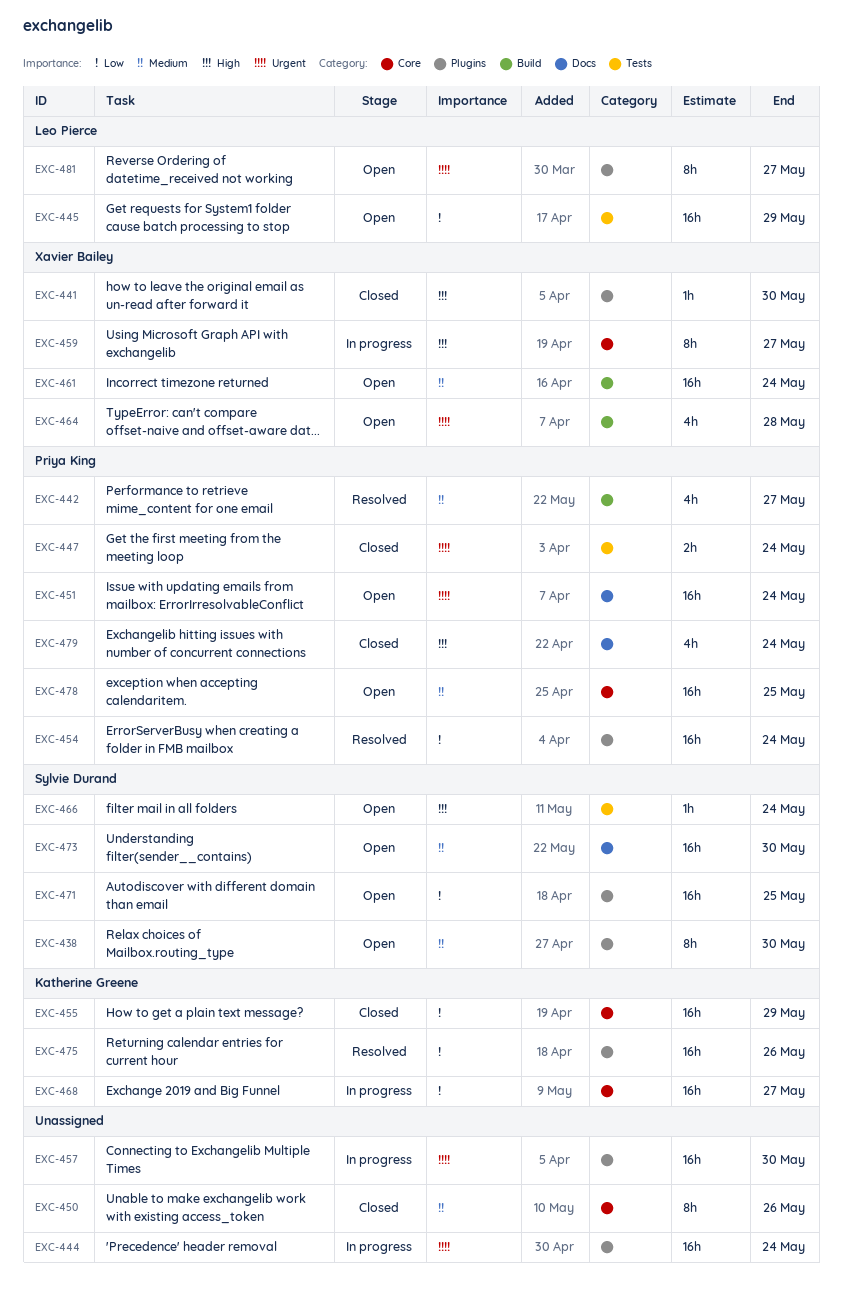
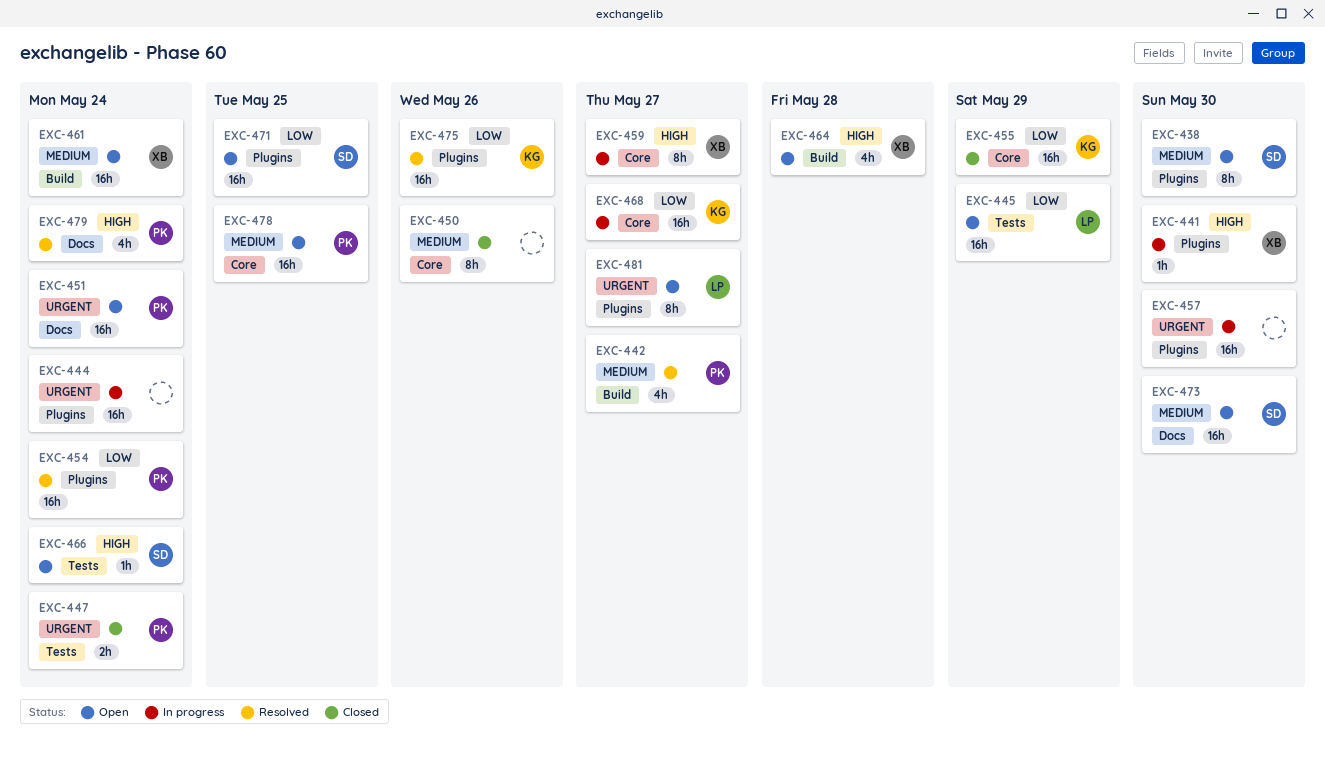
EXC-441, status: Closed -> In progress
EXC-464, priority: Urgent -> High
EXC-479, status: Closed -> Resolved

